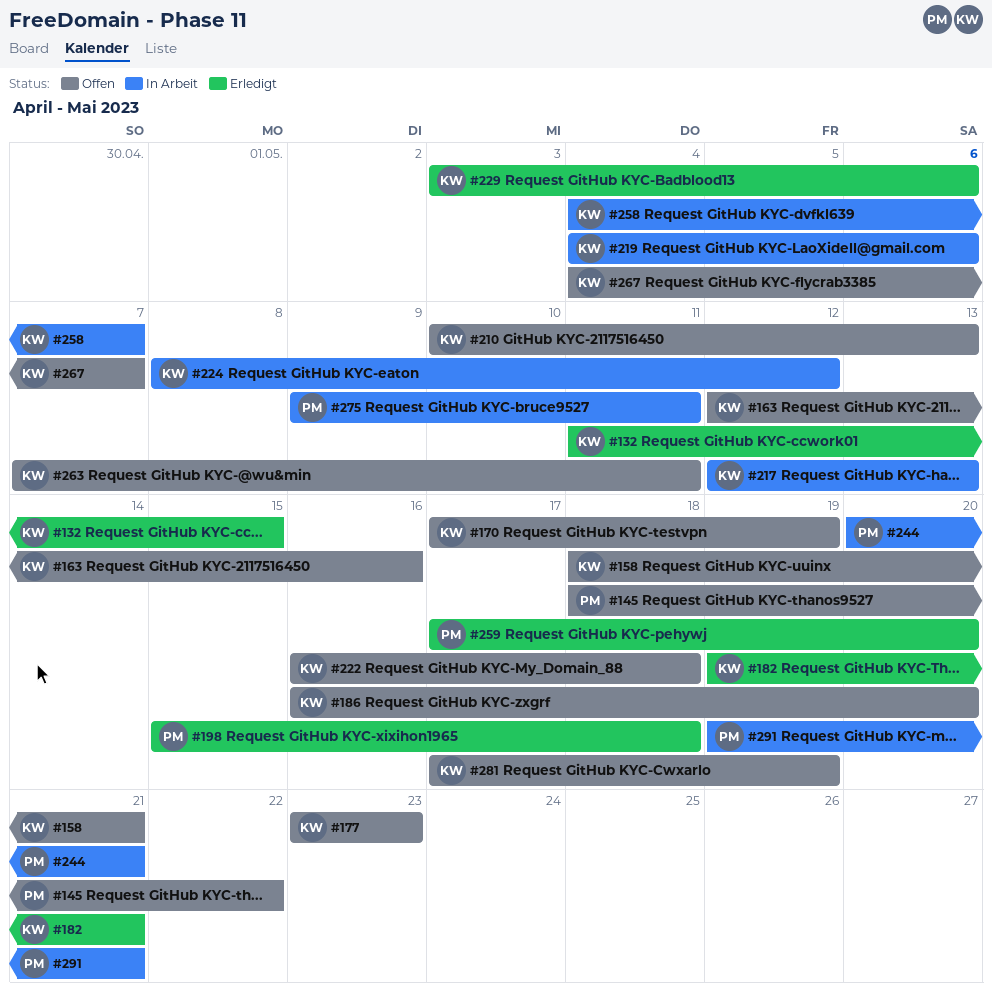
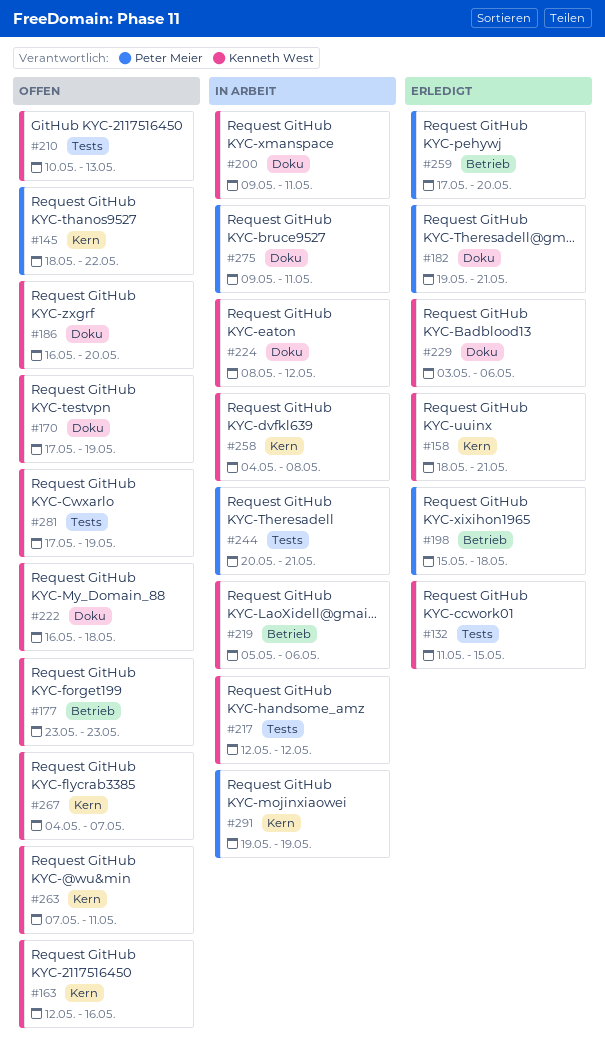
#158, status: Offen -> Erledigt
#182, owner: Kenneth West -> Peter Meier
#200: none -> present
#217, due: May 13 -> May 12
#219, start: May 4 -> May 5
#258, due: May 7 -> May 8
#291, due: May 21 -> May 19

